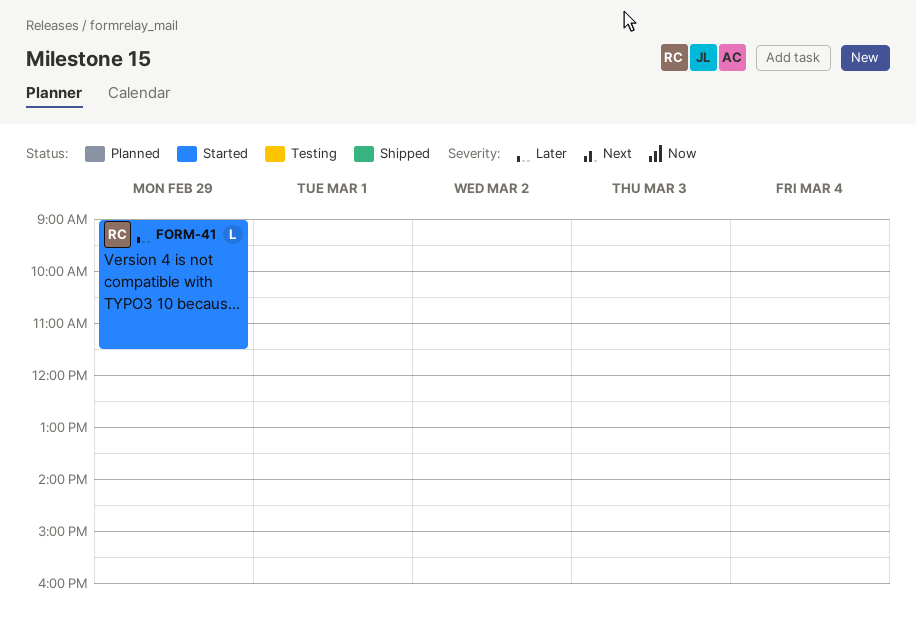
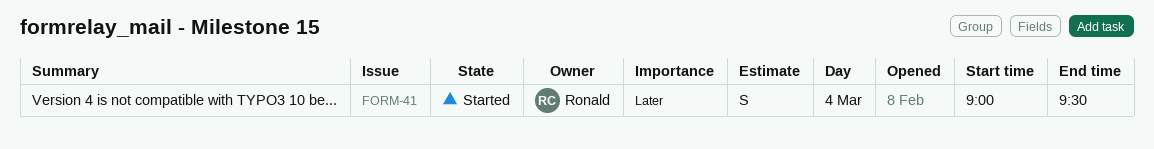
FORM-41, estimate: L -> S
FORM-41, day: Feb 29 -> Mar 4
FORM-41, ends: 11:30 -> 09:30

